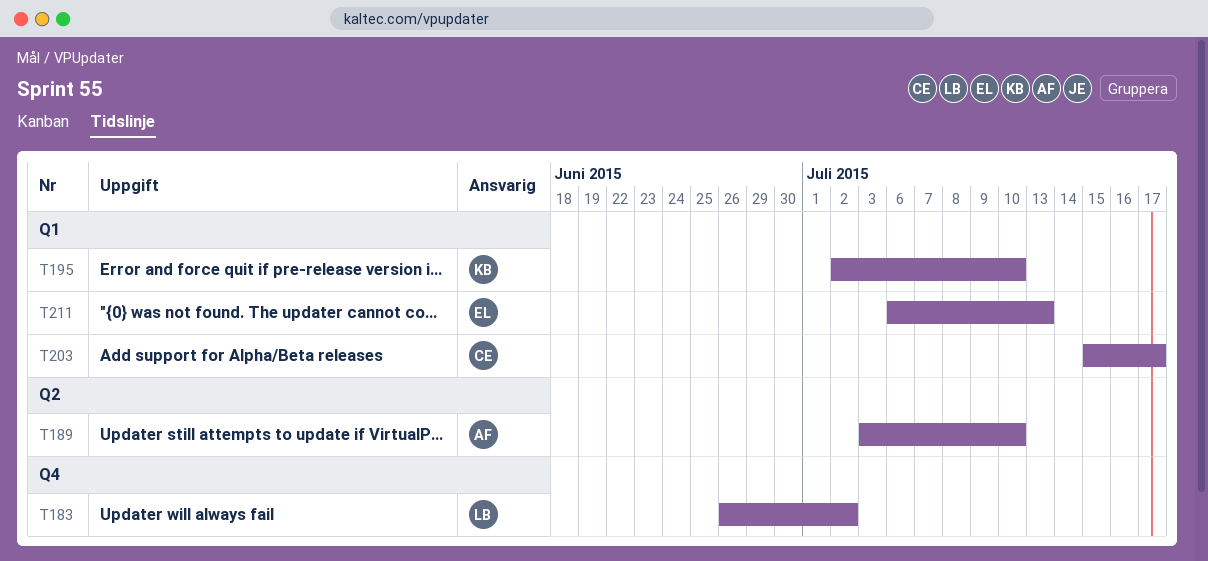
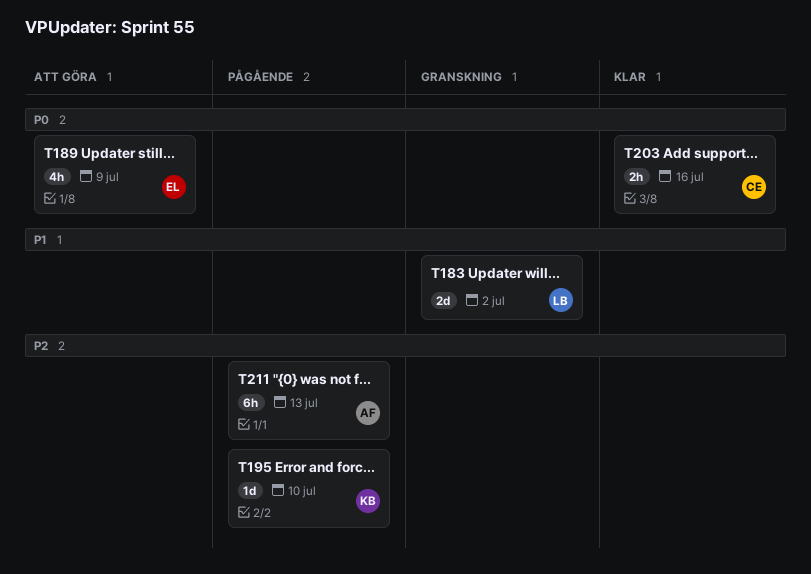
T189, owner: AF -> EL
T189, due: Jul 10 -> Jul 9
T203, due: Jul 17 -> Jul 16
T211, owner: EL -> AF

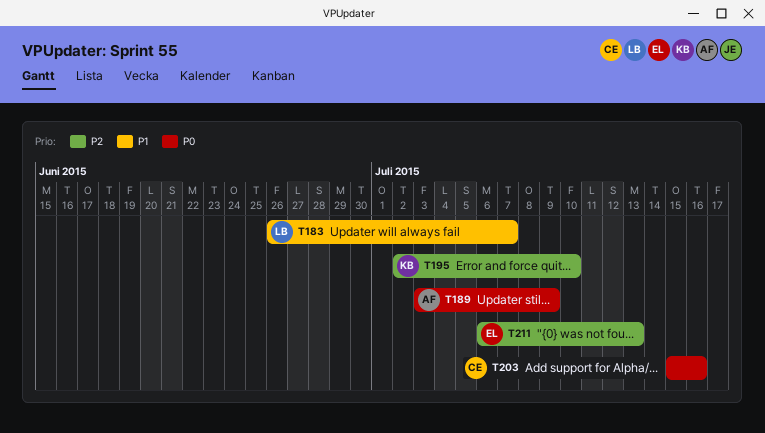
T183, due: Jul 2 -> Jul 7
T189, owner: EL -> AF
T211, owner: AF -> EL

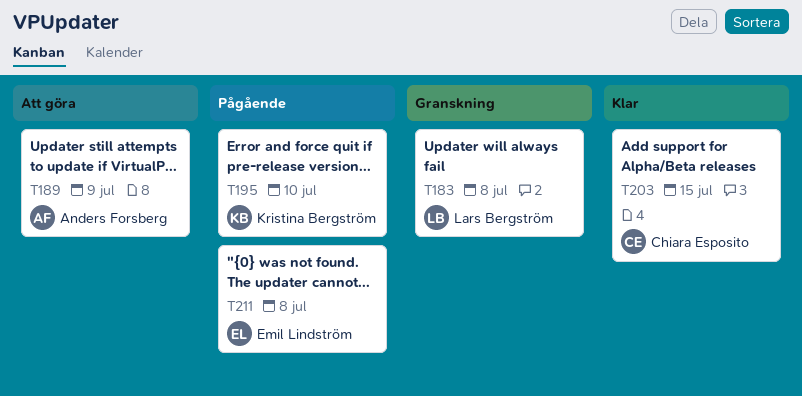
T183, due: Jul 7 -> Jul 8
T203, due: Jul 16 -> Jul 15
T211, due: Jul 13 -> Jul 8

